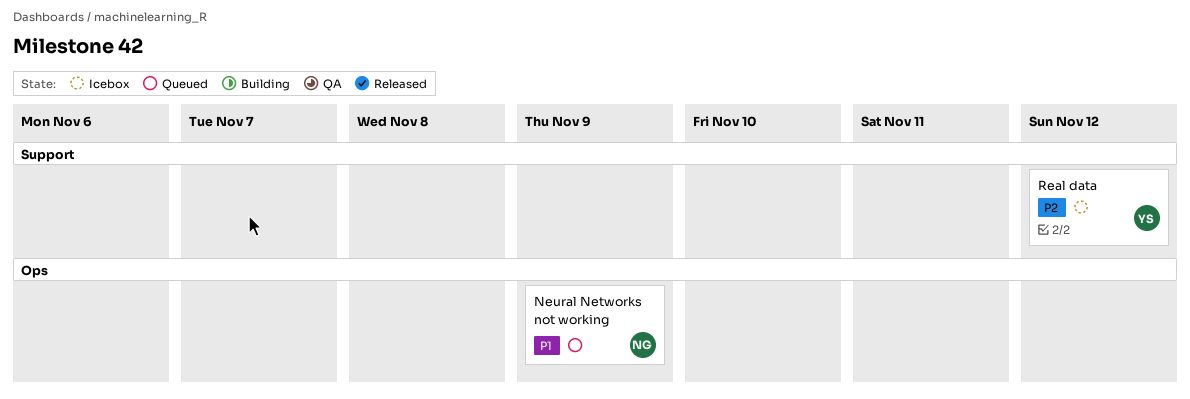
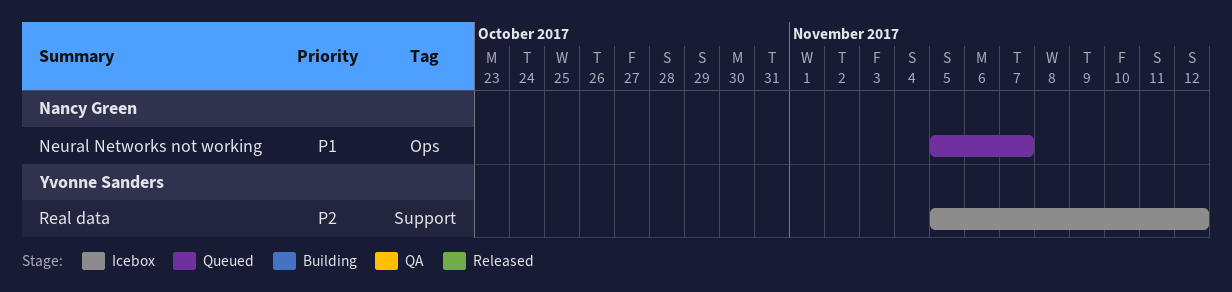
Neural Networks not working, due: Nov 9 -> Nov 7

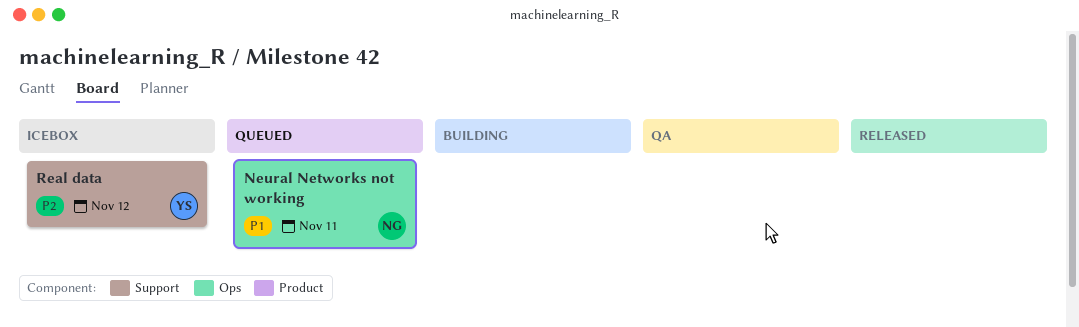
Neural Networks not working, due: Nov 7 -> Nov 11

